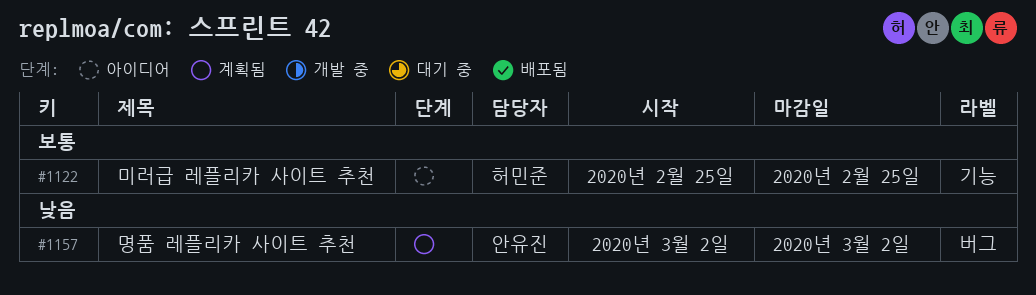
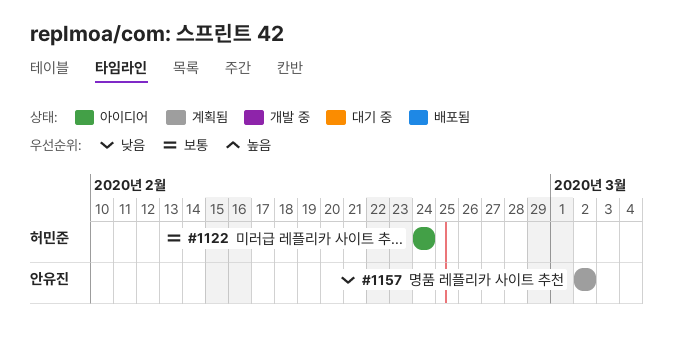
#1122, start: Feb 25 -> Feb 24
#1122, due: Feb 25 -> Feb 24

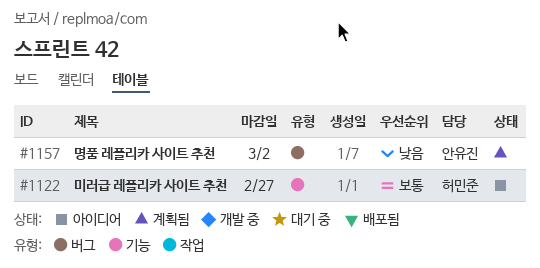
#1122, due: Feb 24 -> Feb 27

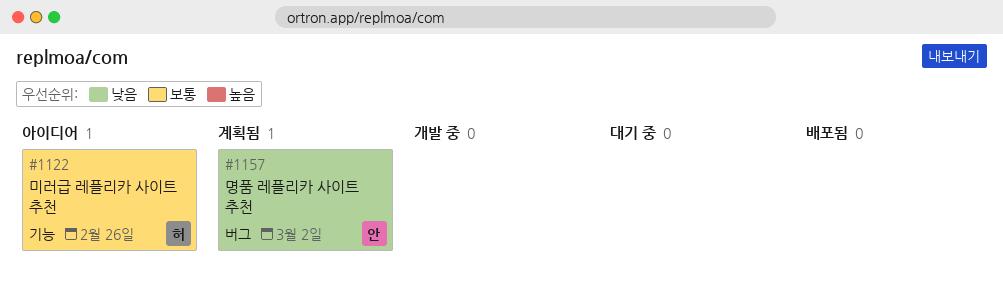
#1122, due: Feb 27 -> Feb 26

